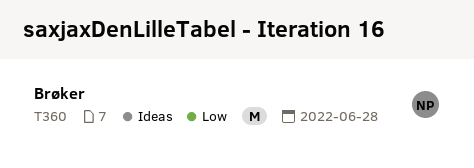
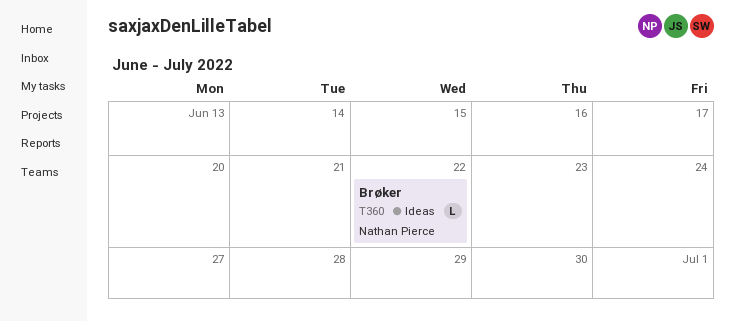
T360, estimate: M -> L
T360, due: Jun 28 -> Jun 22

